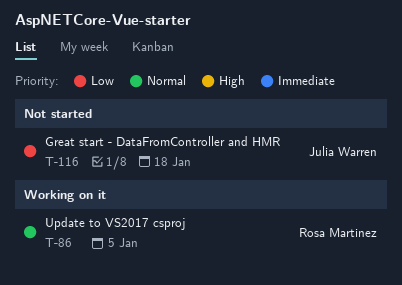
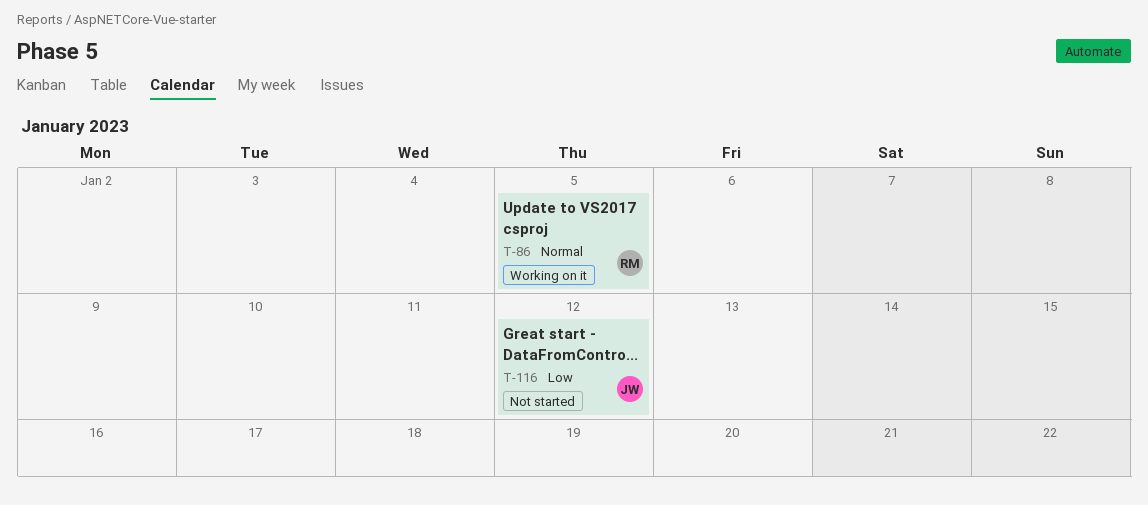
T-116, due: Jan 18 -> Jan 12

